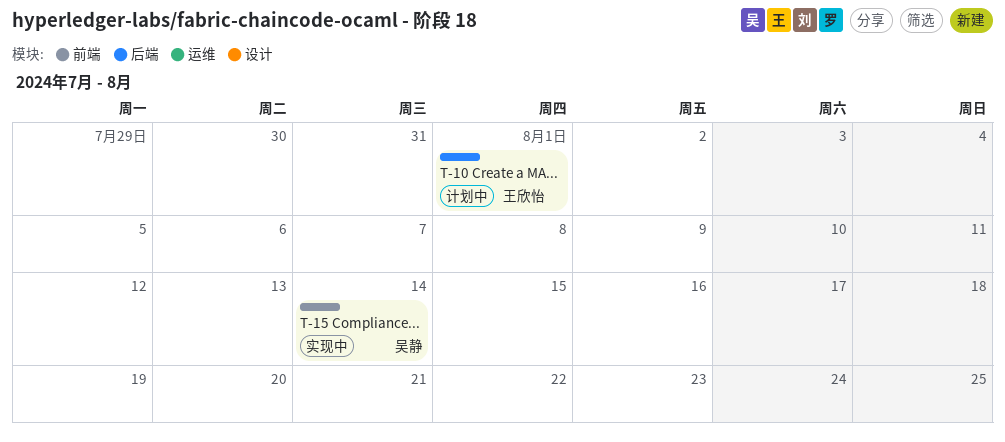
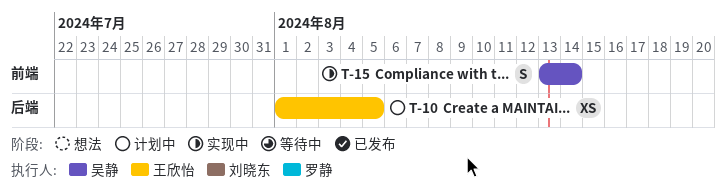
T-10, due: Aug 1 -> Aug 5

